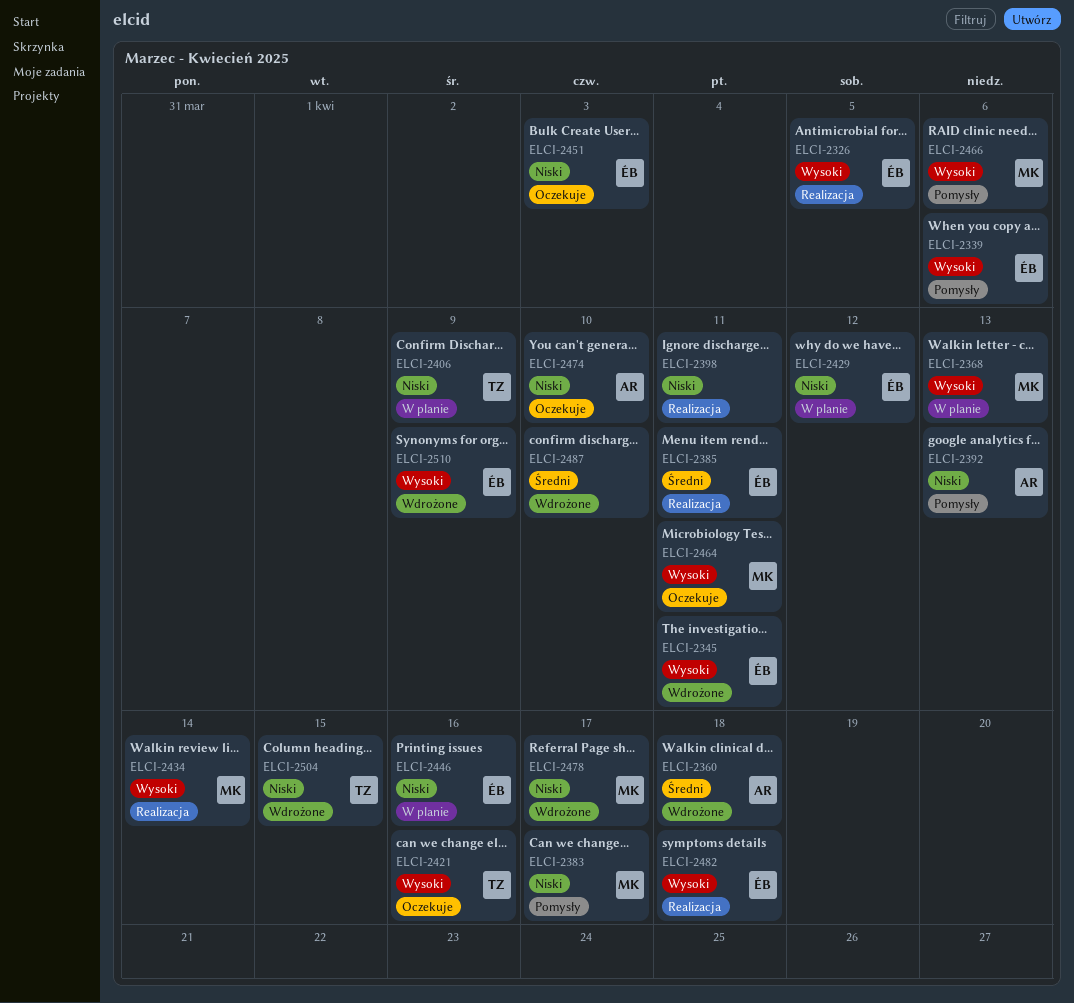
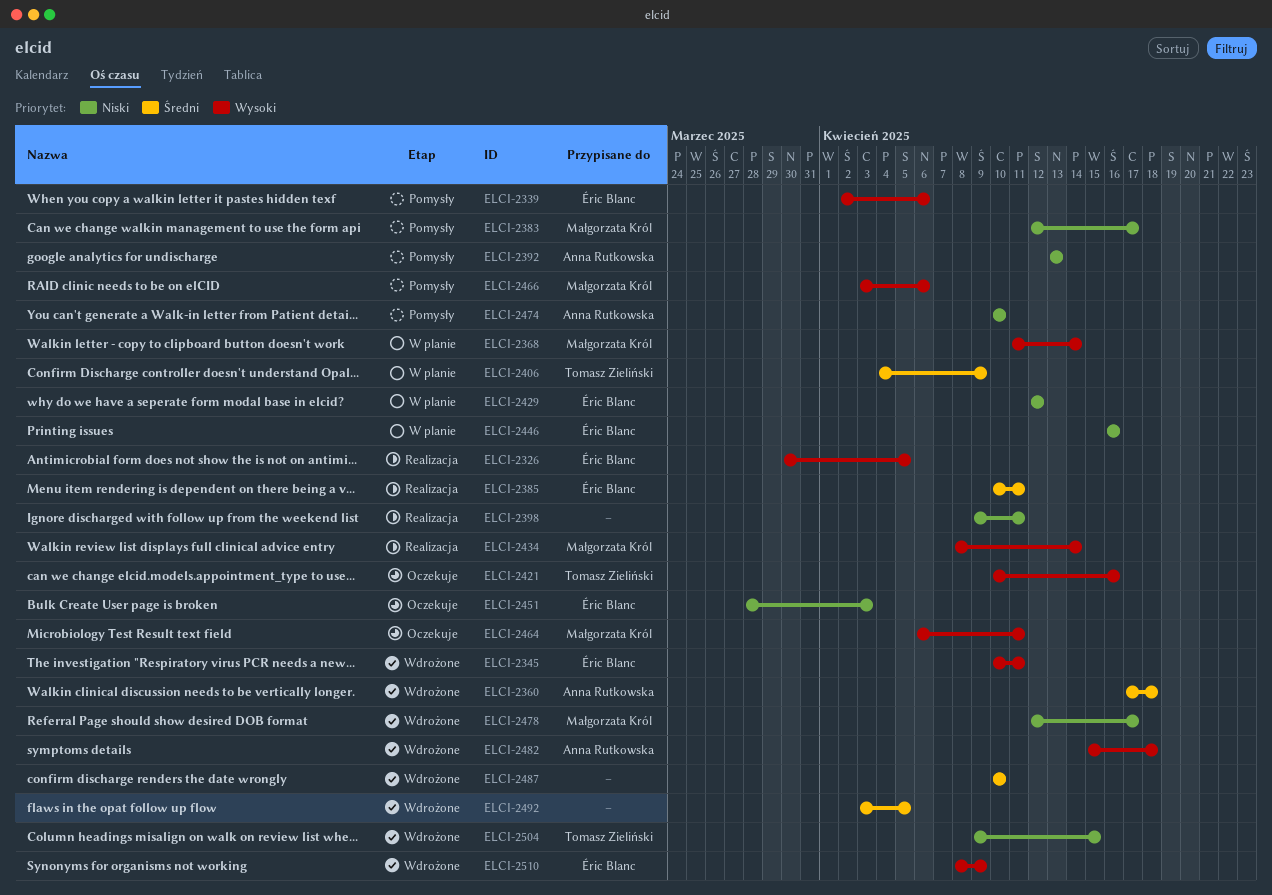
ELCI-2368, due: Apr 13 -> Apr 14
ELCI-2406, priority: Niski -> Średni
ELCI-2474, status: Oczekuje -> Pomysły
ELCI-2482, status: Realizacja -> Wdrożone
ELCI-2482, owner: Éric Blanc -> Anna Rutkowska
ELCI-2492: none -> present

